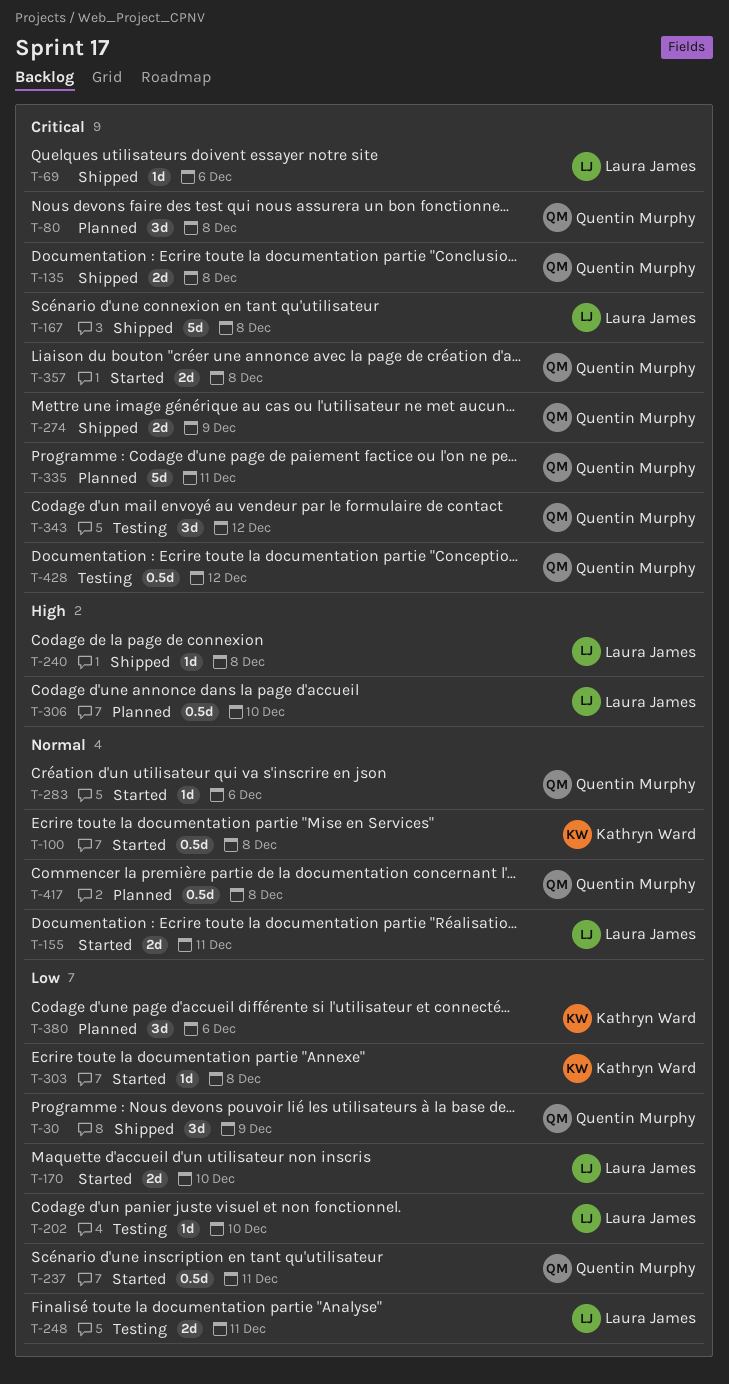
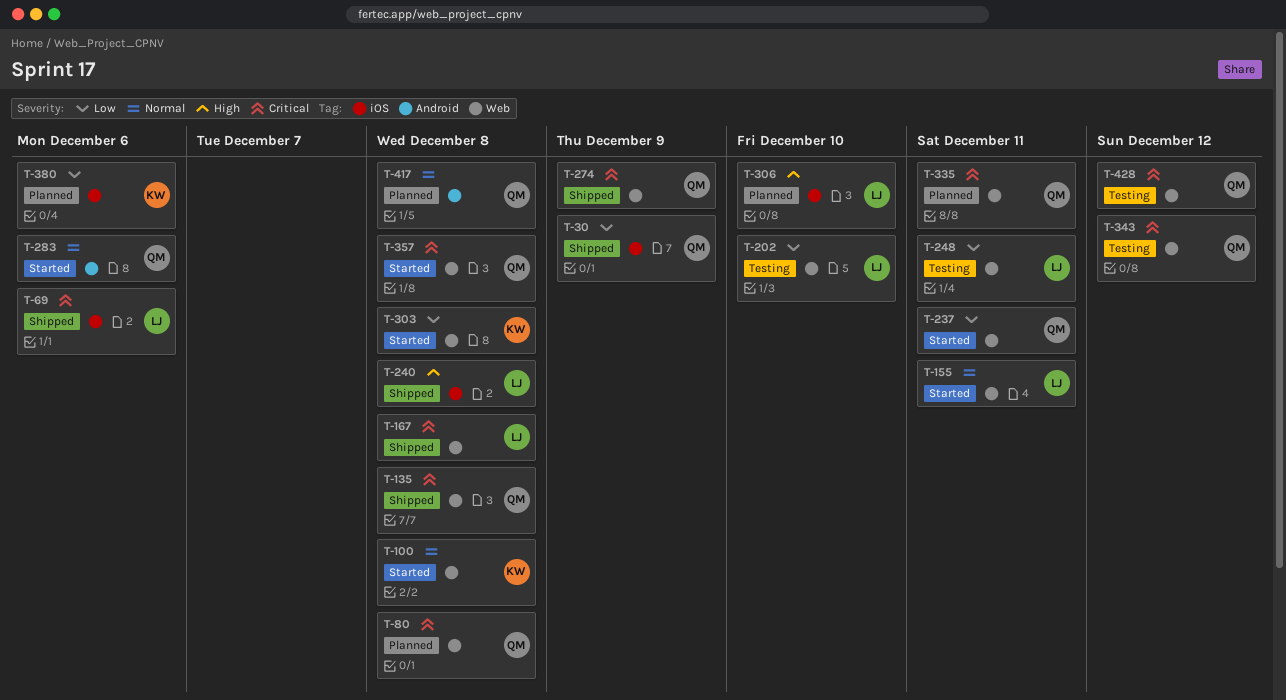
T-170: present -> none

